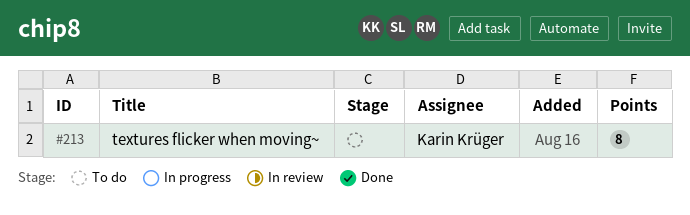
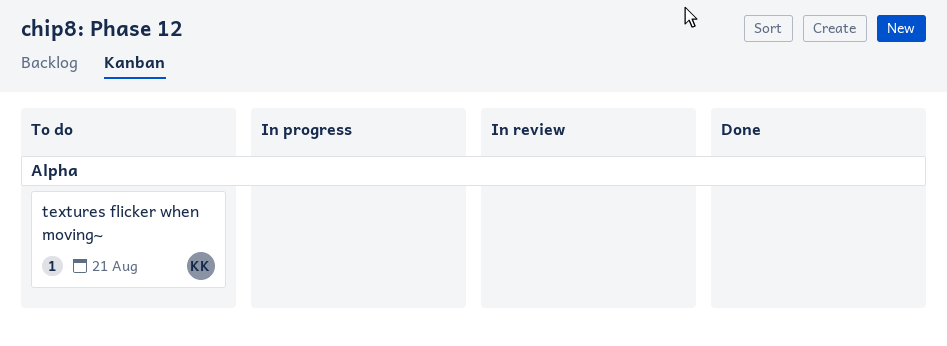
textures flicker when moving~, estimate: 8 -> 1

